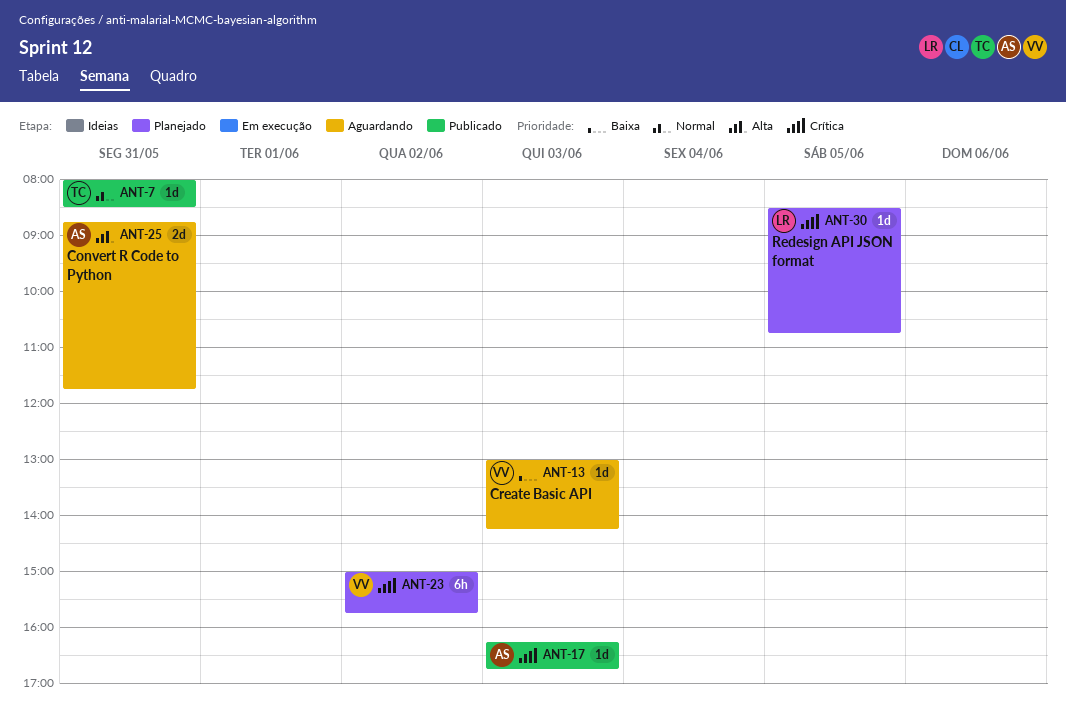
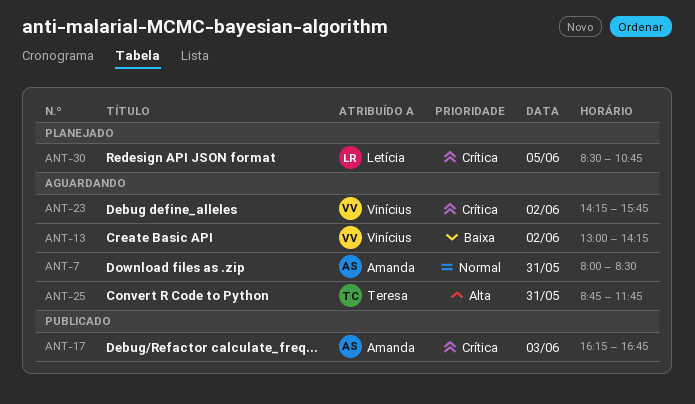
ANT-7, status: Publicado -> Aguardando
ANT-7, owner: Teresa -> Amanda
ANT-13, day: Jun 3 -> Jun 2
ANT-23, status: Planejado -> Aguardando
ANT-23, begins: 15:00 -> 14:15
ANT-25, owner: Amanda -> Teresa

